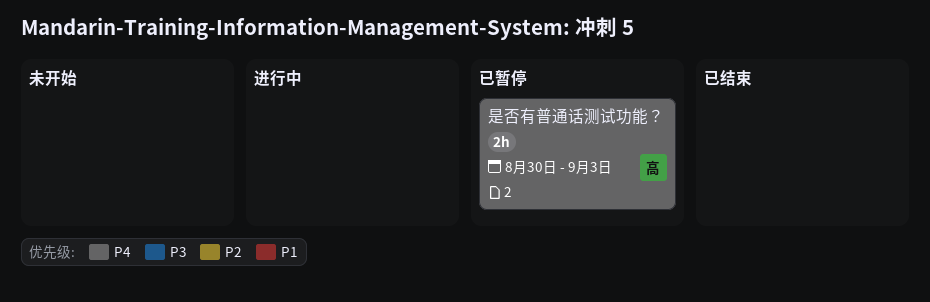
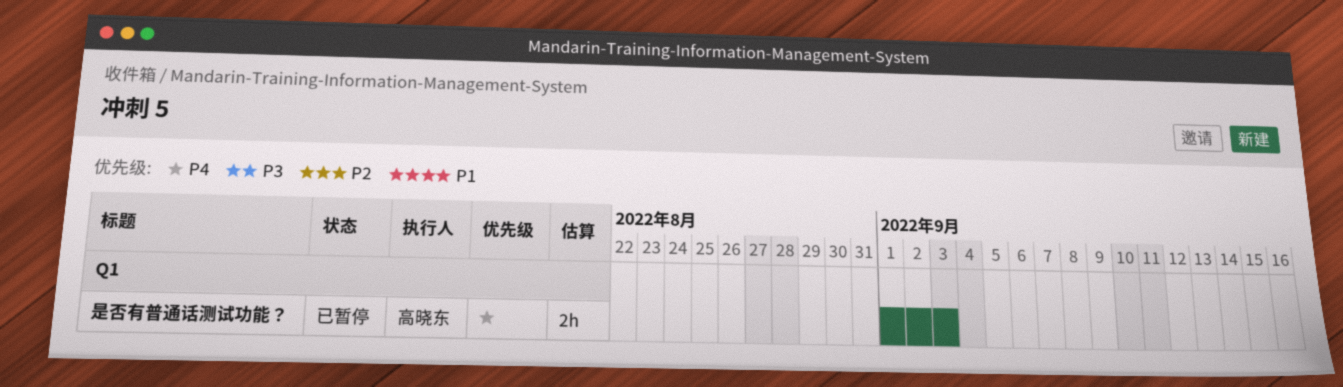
是否有普通话测试功能？, start: Aug 30 -> Sep 1

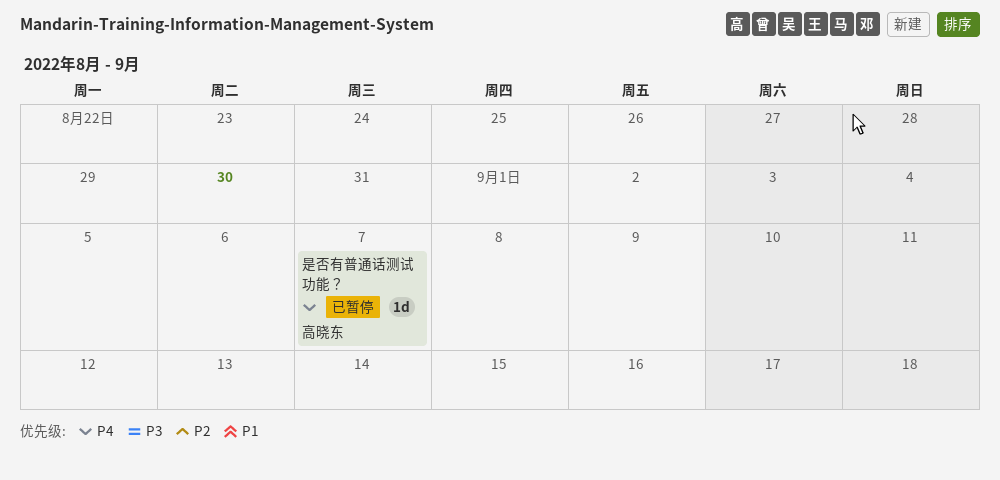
是否有普通话测试功能？, estimate: 2h -> 1d
是否有普通话测试功能？, due: Sep 3 -> Sep 7

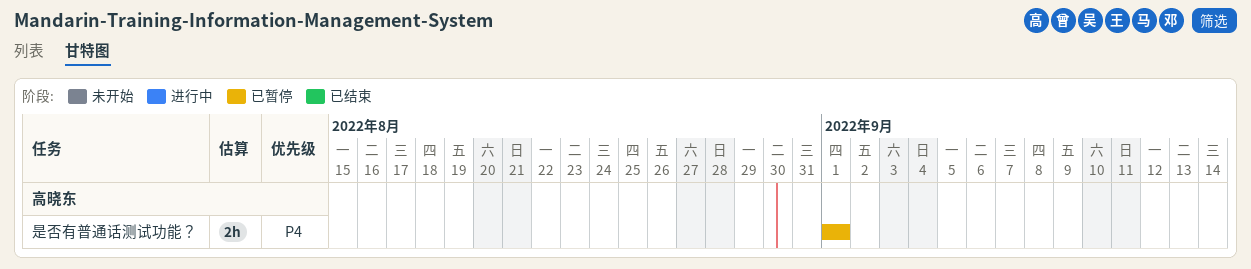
是否有普通话测试功能？, estimate: 1d -> 2h
是否有普通话测试功能？, due: Sep 7 -> Sep 1

